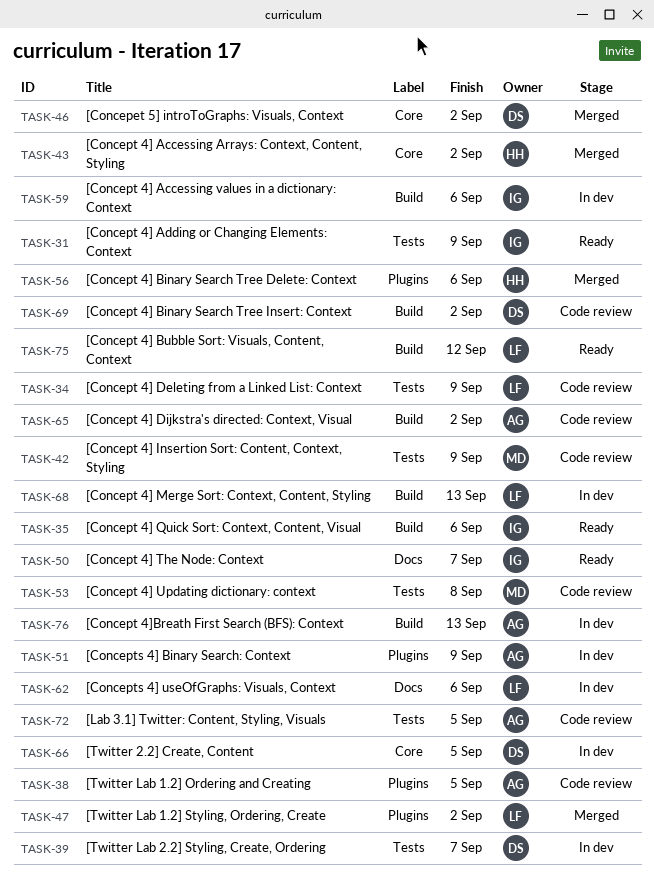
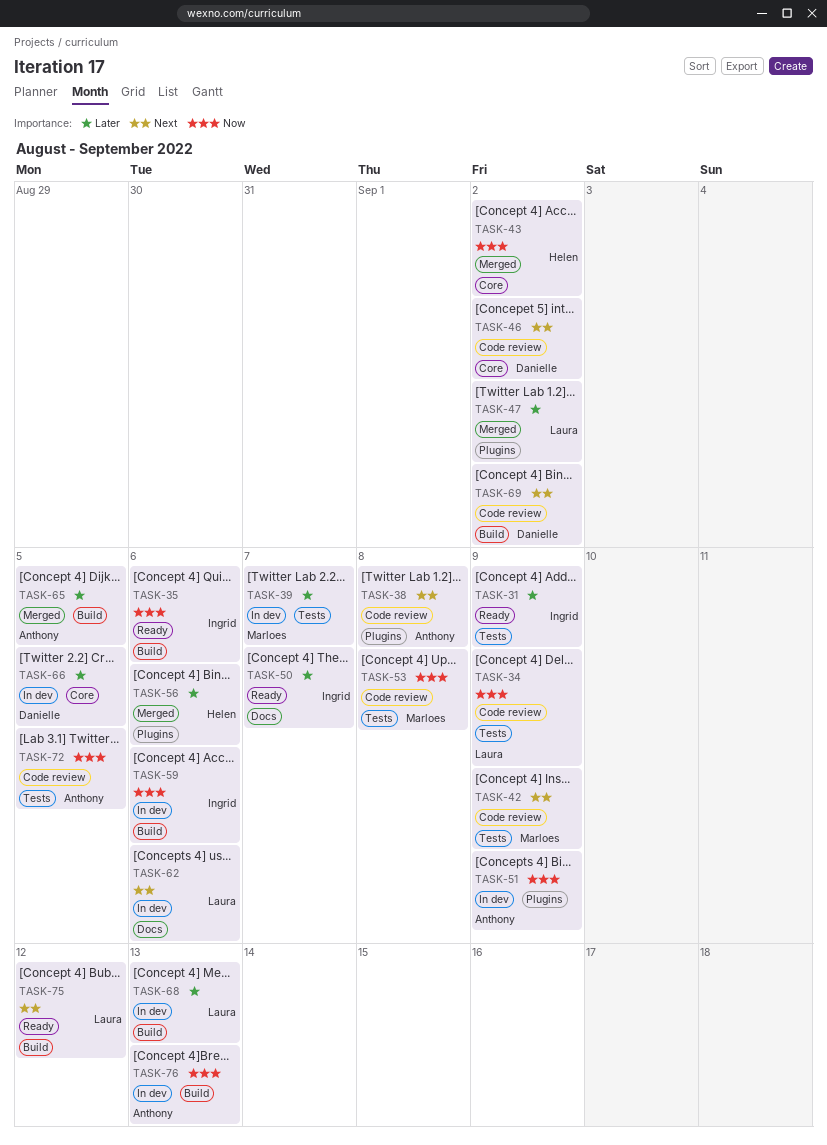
TASK-38, due: Sep 5 -> Sep 8
TASK-39, owner: Danielle -> Marloes
TASK-46, status: Merged -> Code review
TASK-65, status: Code review -> Merged
TASK-65, due: Sep 2 -> Sep 5

